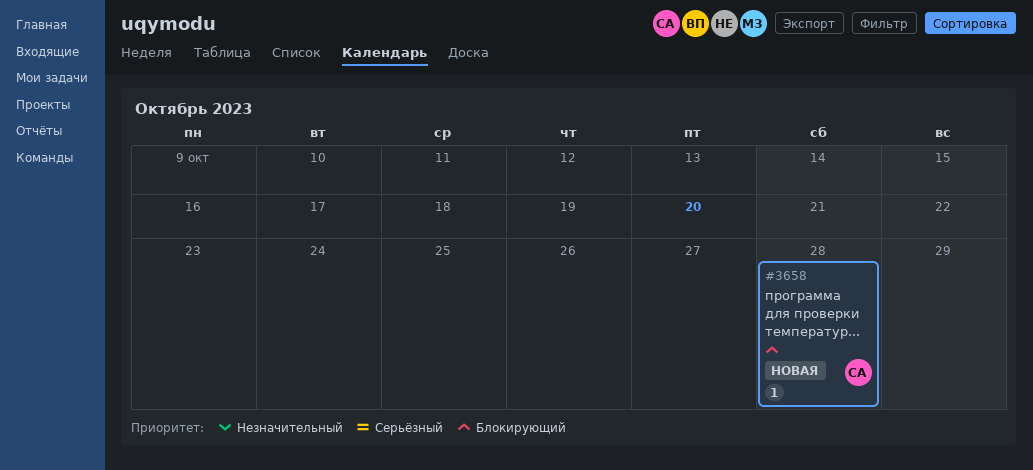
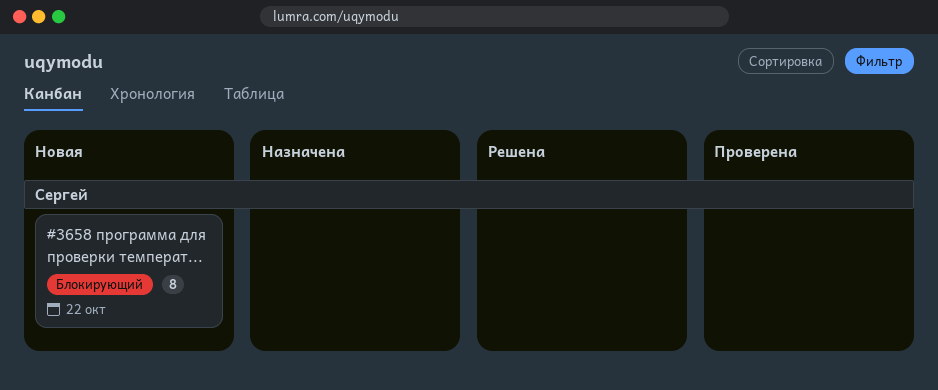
#3658, estimate: 1 -> 8
#3658, due: Oct 28 -> Oct 22

